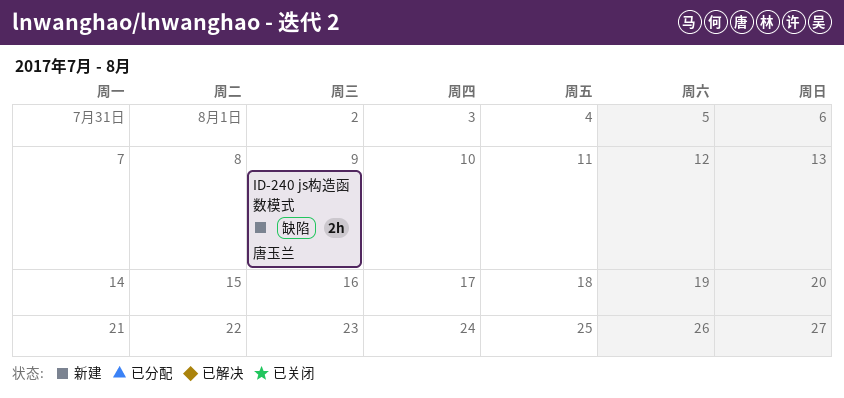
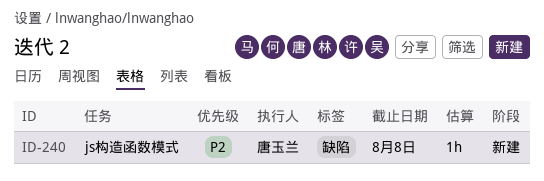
ID-240, estimate: 2h -> 1h
ID-240, due: Aug 9 -> Aug 8

